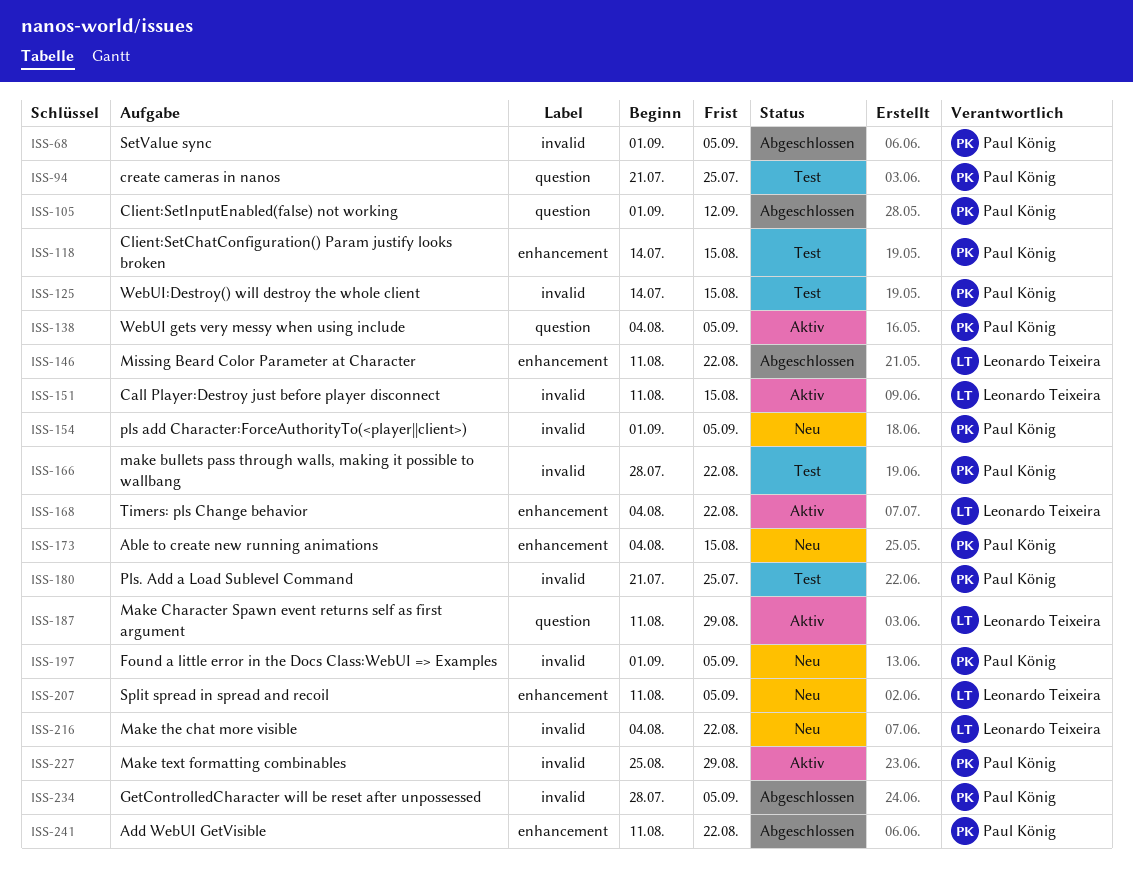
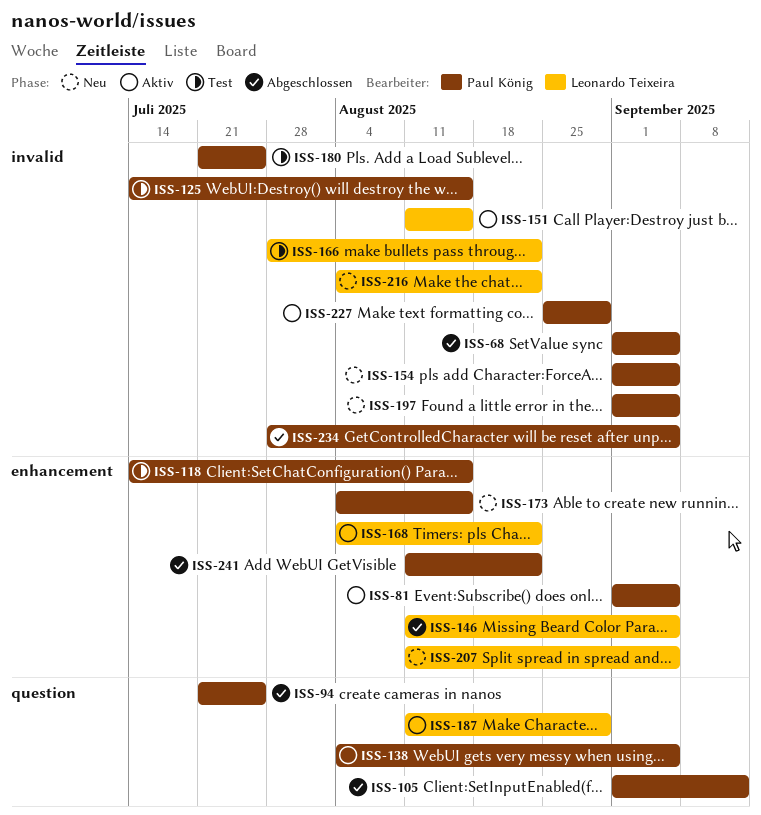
ISS-81: none -> present
ISS-94, status: Test -> Abgeschlossen
ISS-146, due: Aug 22 -> Sep 5
ISS-166, owner: Paul König -> Leonardo Teixeira

